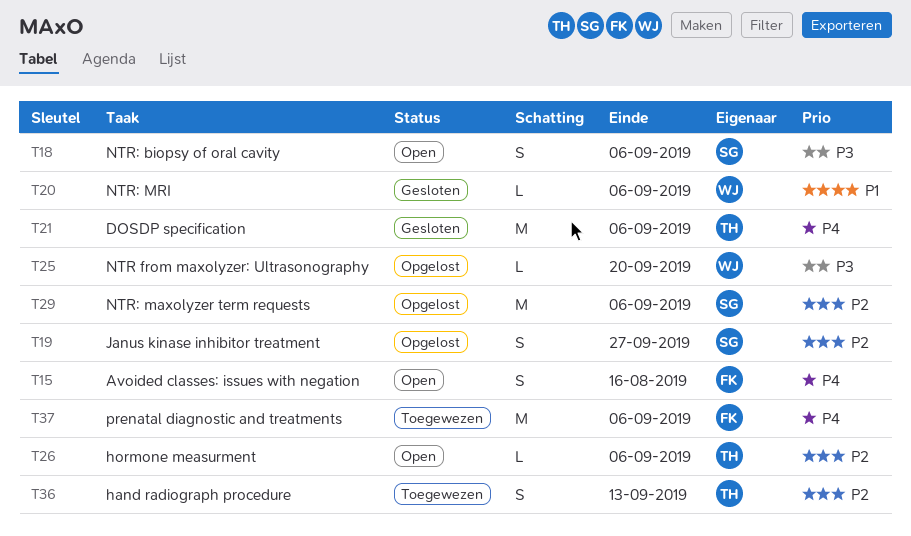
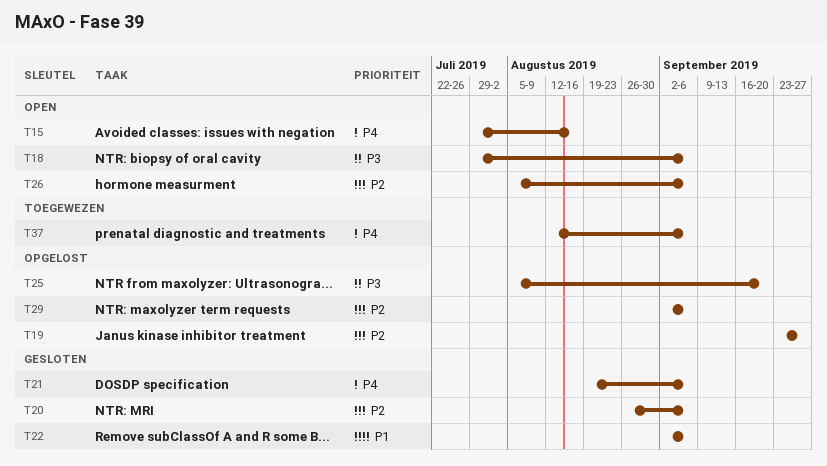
T20, priority: P1 -> P2
T22: none -> present
T36: present -> none

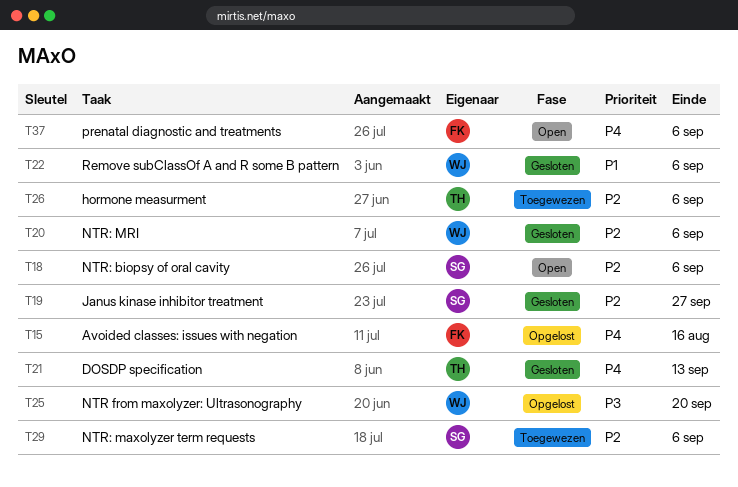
T15, status: Open -> Opgelost
T18, priority: P3 -> P2
T19, status: Opgelost -> Gesloten
T21, due: Sep 6 -> Sep 13
T26, status: Open -> Toegewezen
T29, status: Opgelost -> Toegewezen
T37, status: Toegewezen -> Open

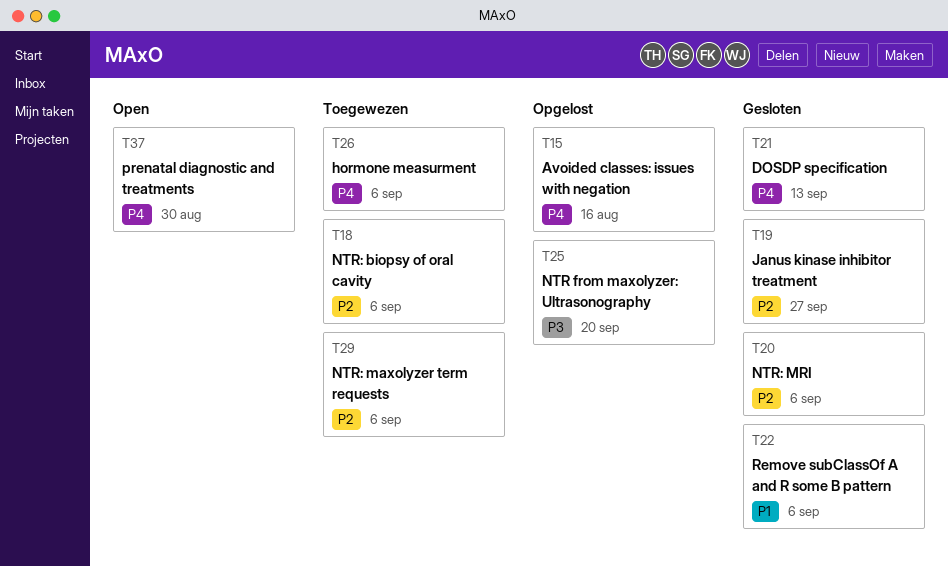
T18, status: Open -> Toegewezen
T26, priority: P2 -> P4
T37, due: Sep 6 -> Aug 30

